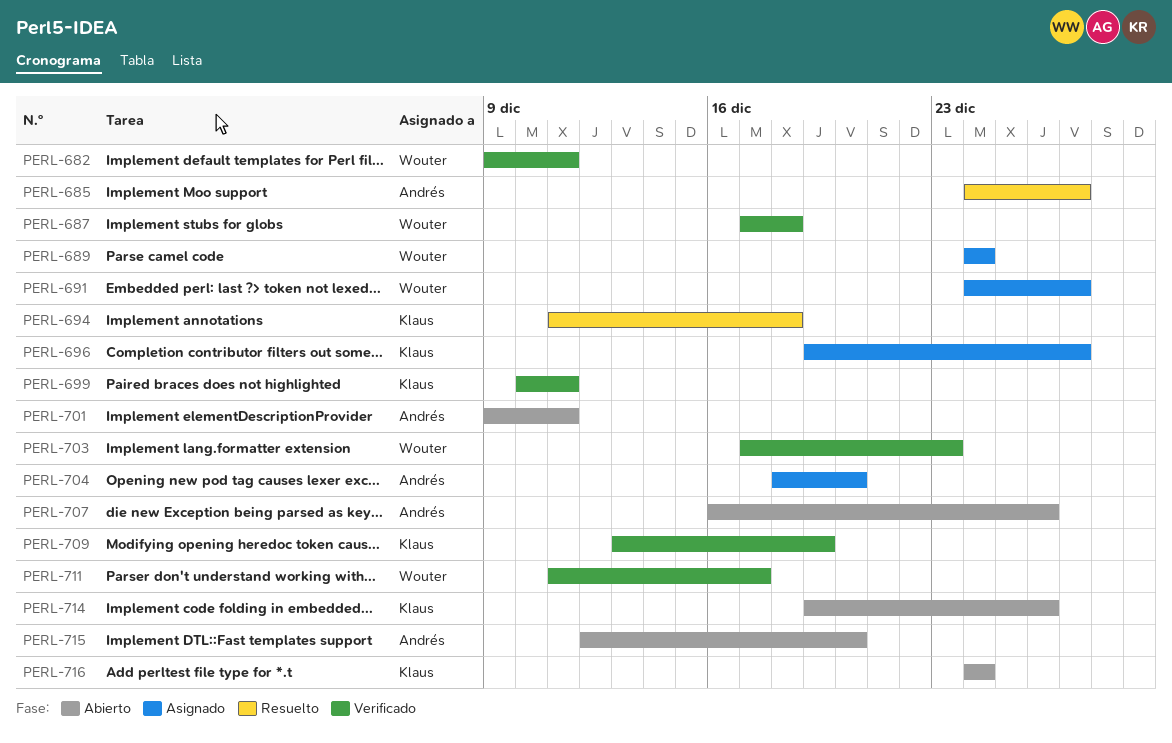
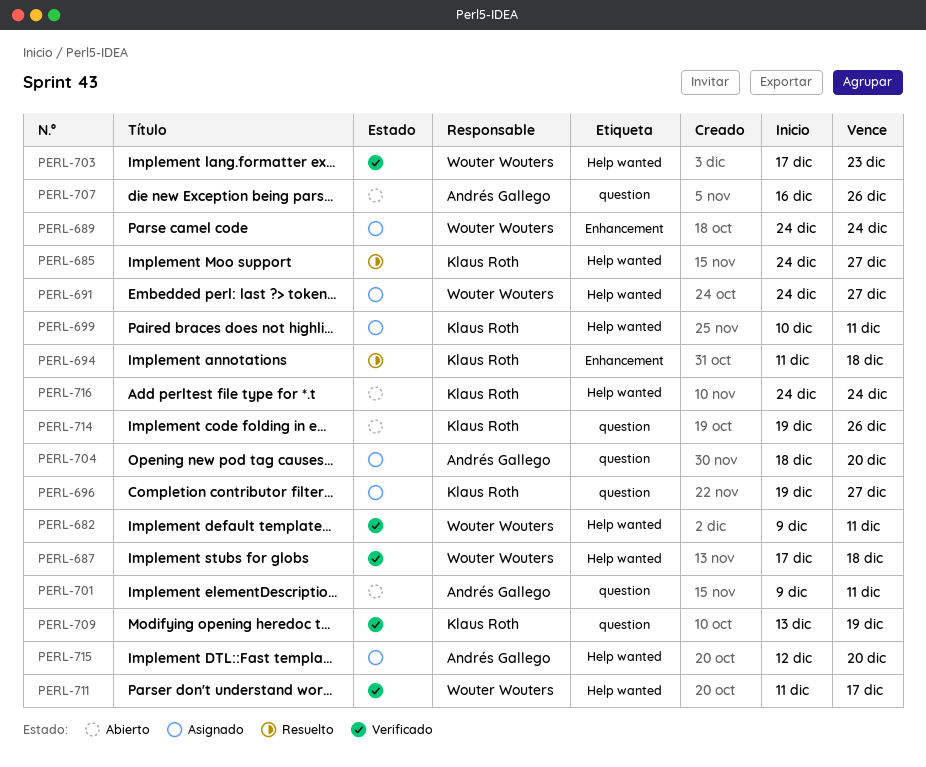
PERL-685, owner: Andrés Gallego -> Klaus Roth
PERL-699, status: Verificado -> Asignado
PERL-715, status: Abierto -> Asignado

